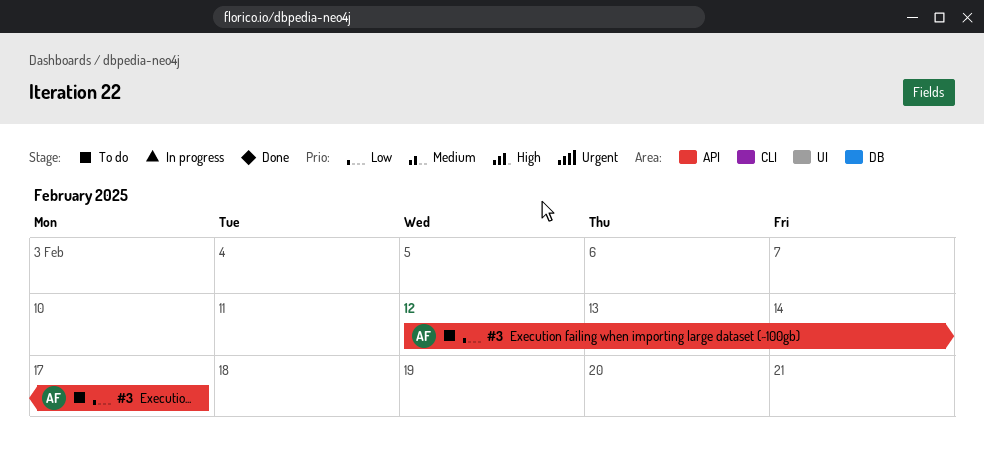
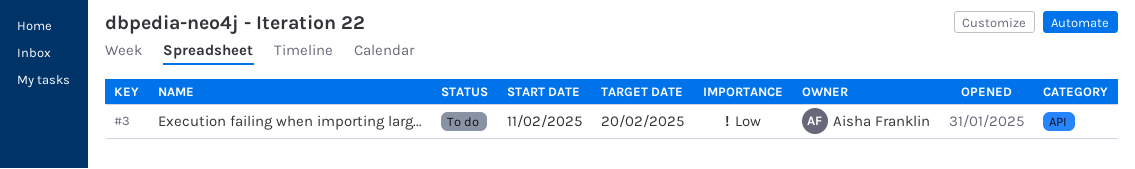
#3, start: Feb 12 -> Feb 11
#3, due: Feb 17 -> Feb 20

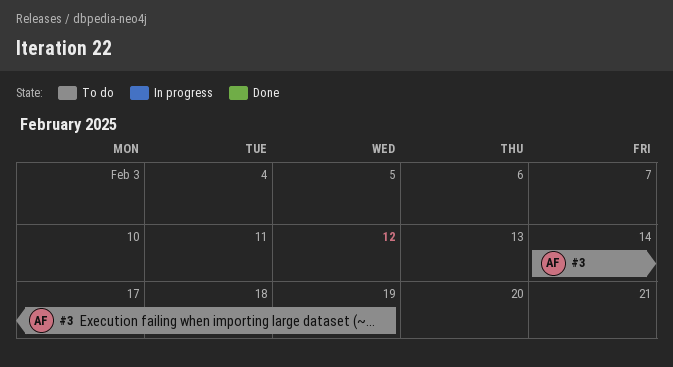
#3, start: Feb 11 -> Feb 14
#3, due: Feb 20 -> Feb 19

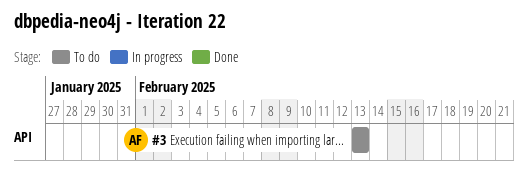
#3, start: Feb 14 -> Feb 13
#3, due: Feb 19 -> Feb 13

